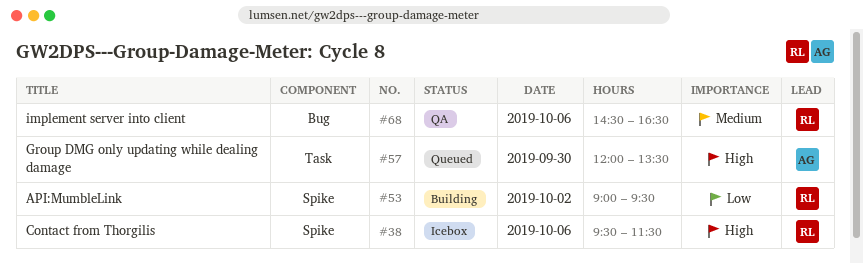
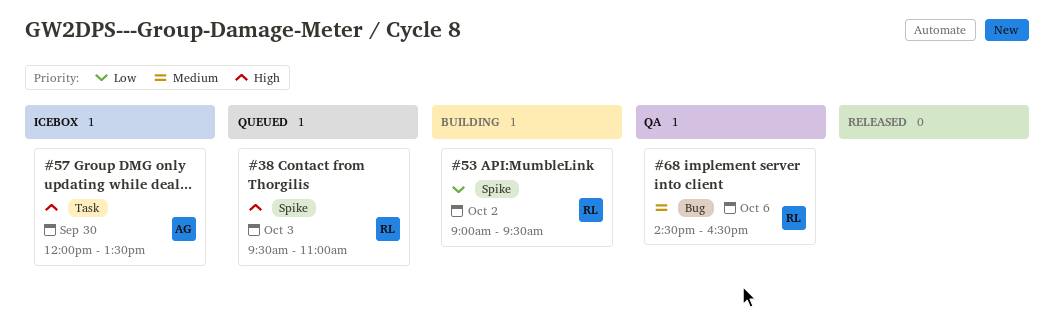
#38, status: Icebox -> Queued
#38, day: Oct 6 -> Oct 3
#38, ends: 11:30 -> 11:00
#57, status: Queued -> Icebox

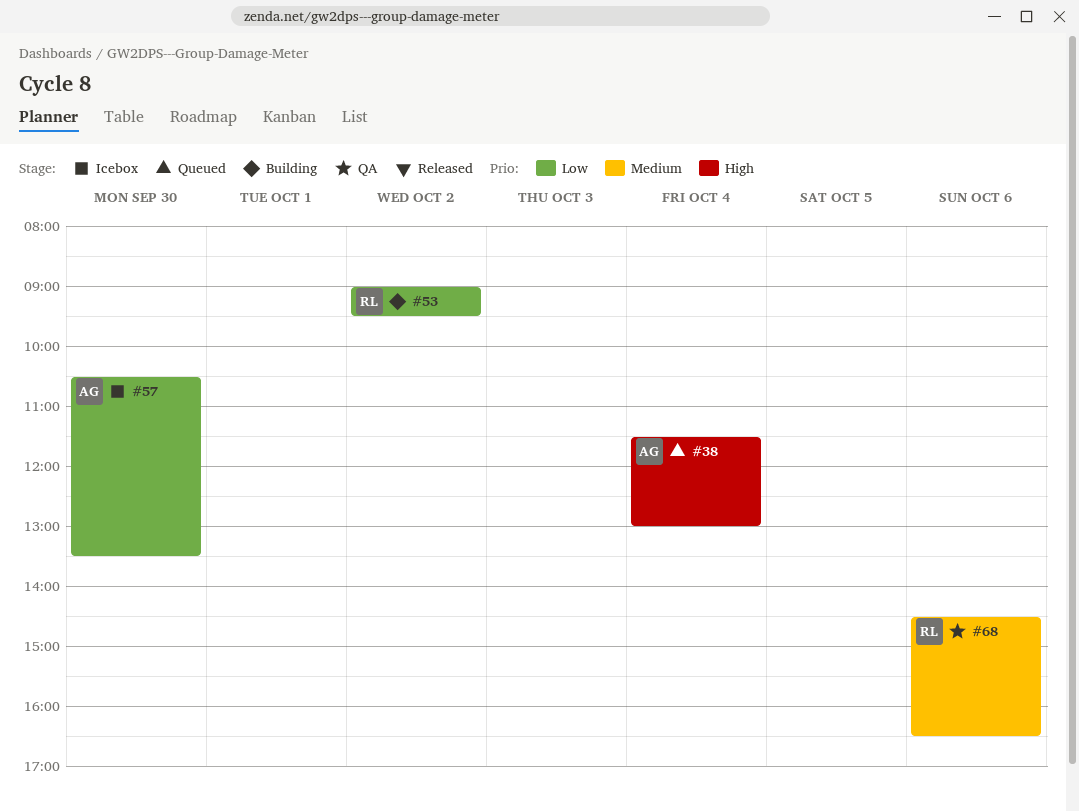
#38, owner: RL -> AG
#38, day: Oct 3 -> Oct 4
#38, begins: 09:30 -> 11:30
#38, ends: 11:00 -> 13:00
#57, priority: High -> Low
#57, begins: 12:00 -> 10:30

